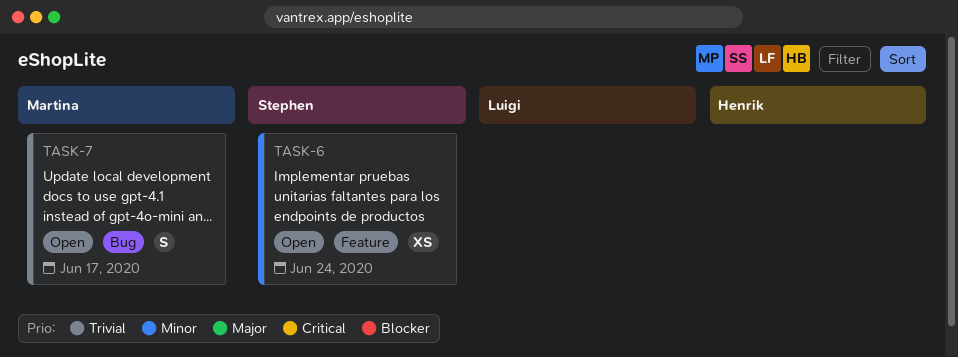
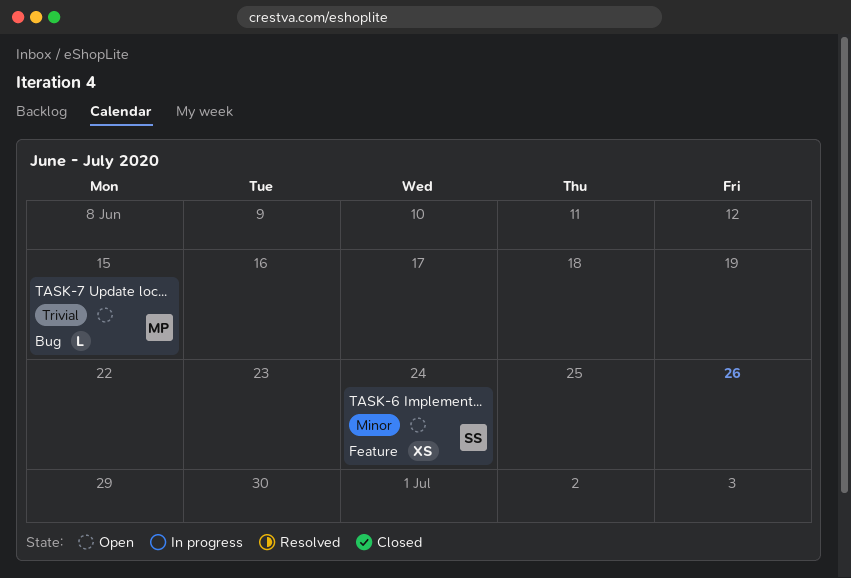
TASK-7, estimate: S -> L
TASK-7, due: Jun 17 -> Jun 15

